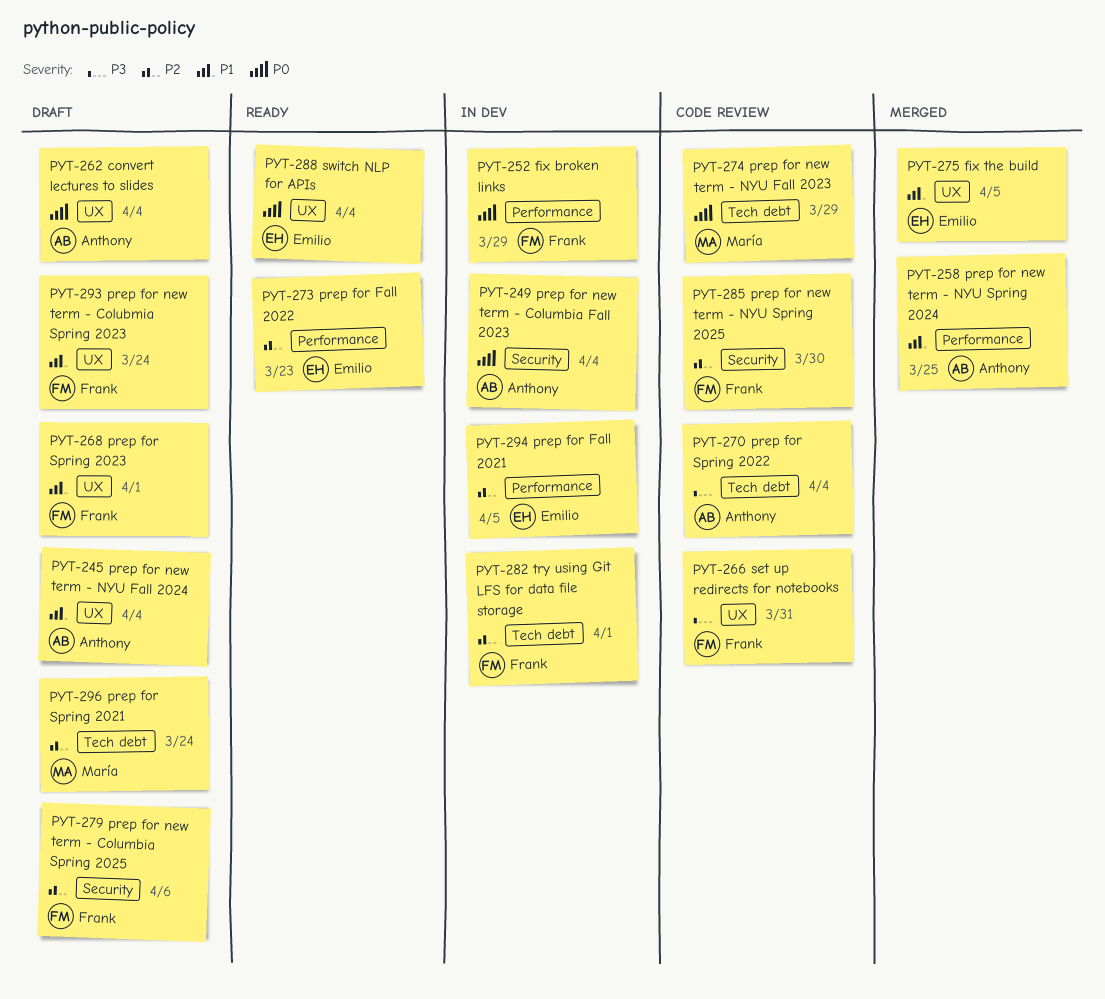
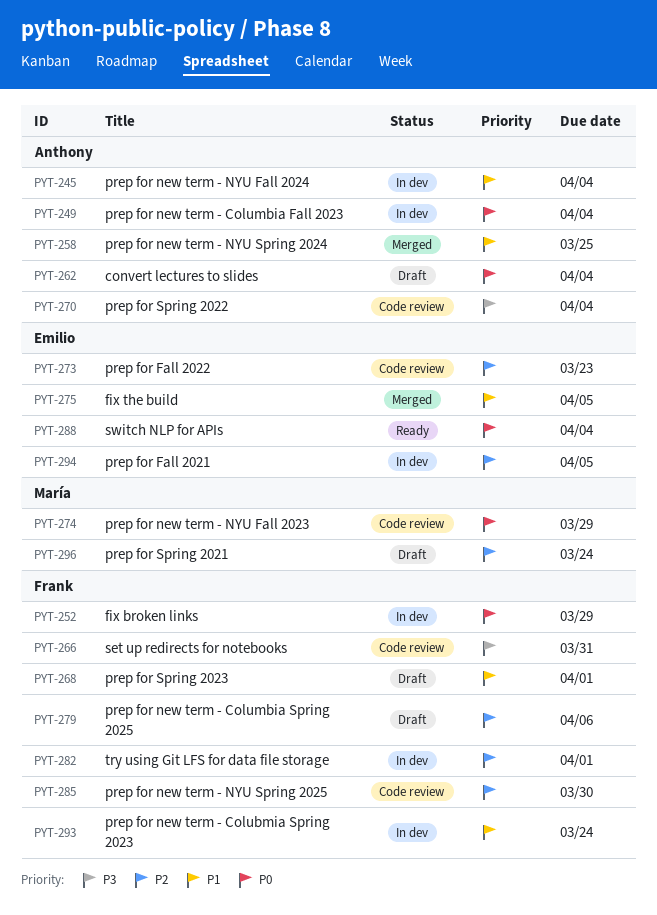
PYT-245, status: Draft -> In dev
PYT-273, status: Ready -> Code review
PYT-293, status: Draft -> In dev

